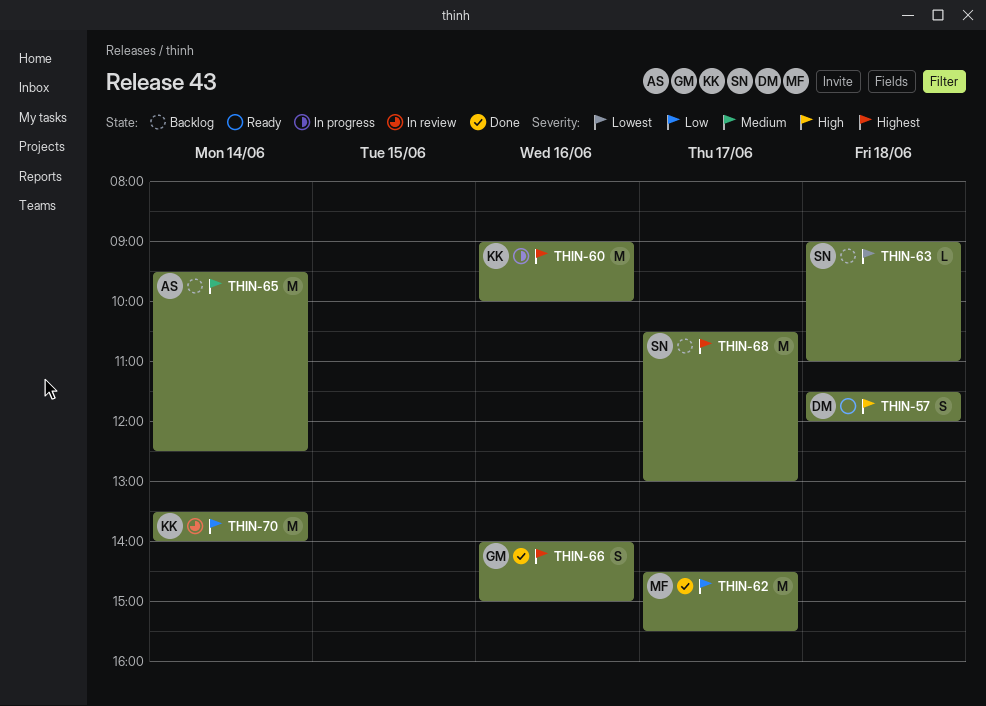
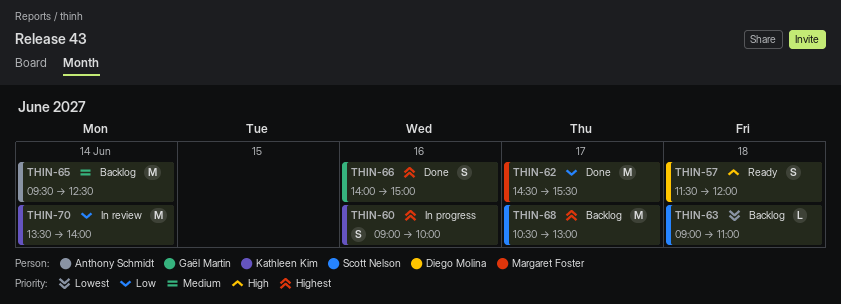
THIN-60, estimate: M -> S

